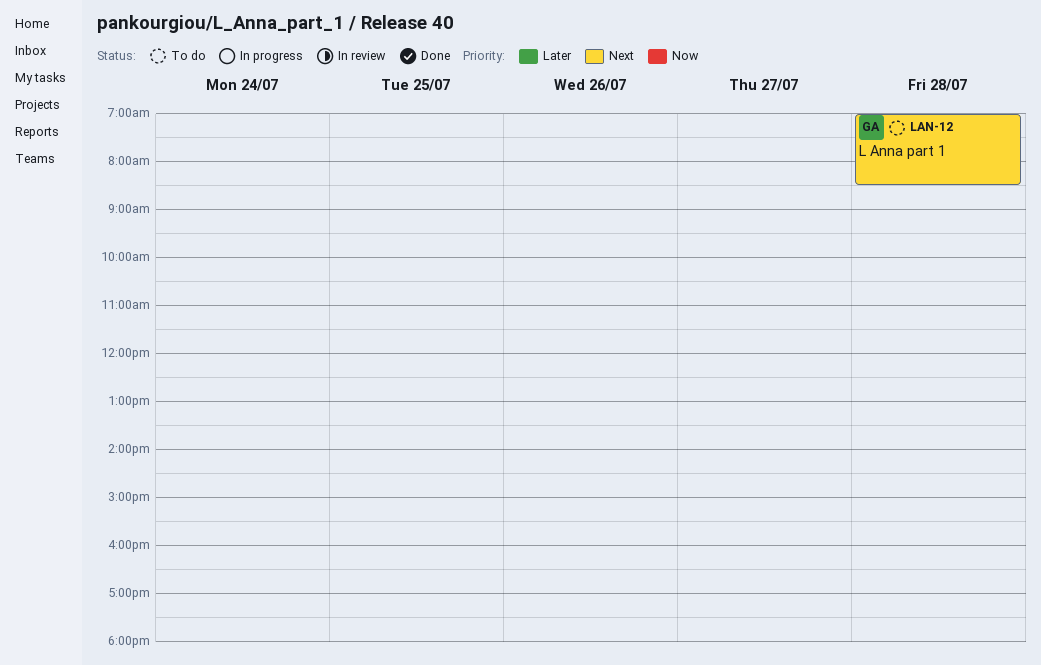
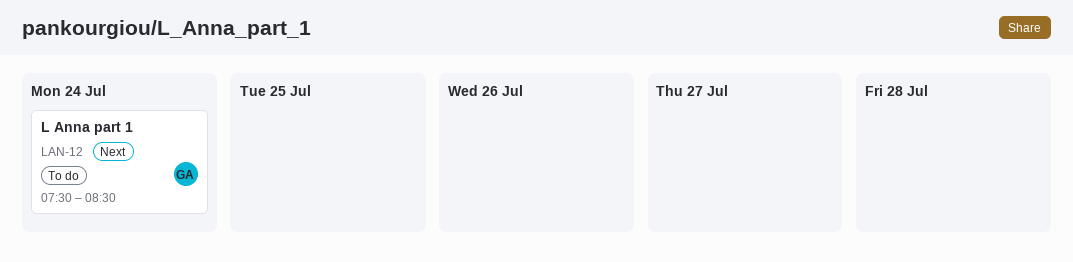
LAN-12, day: Jul 28 -> Jul 24
LAN-12, begins: 07:00 -> 07:30

